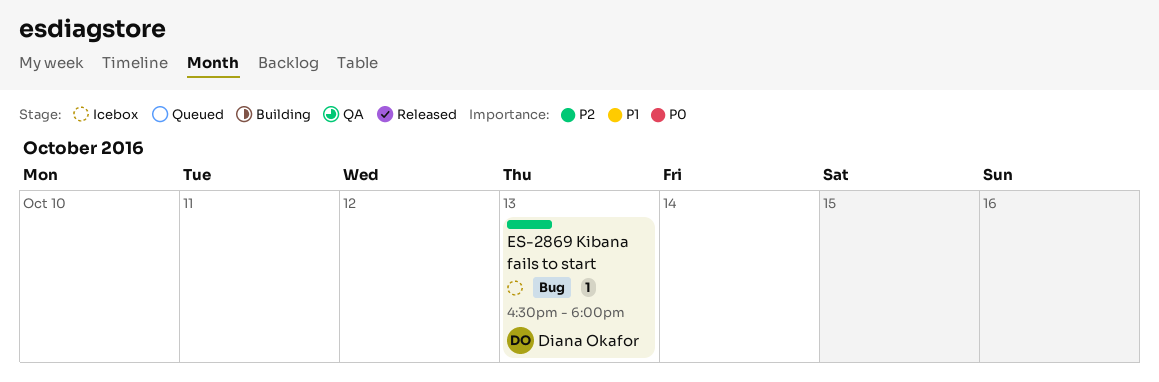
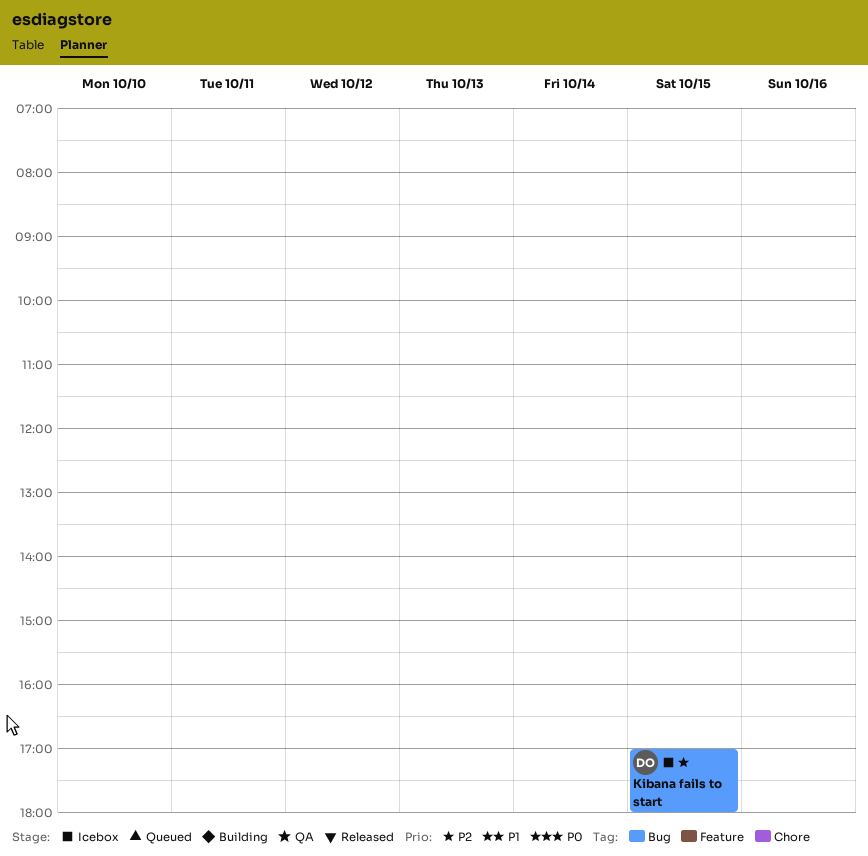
Kibana fails to start, day: Oct 13 -> Oct 15
Kibana fails to start, begins: 16:30 -> 17:00

